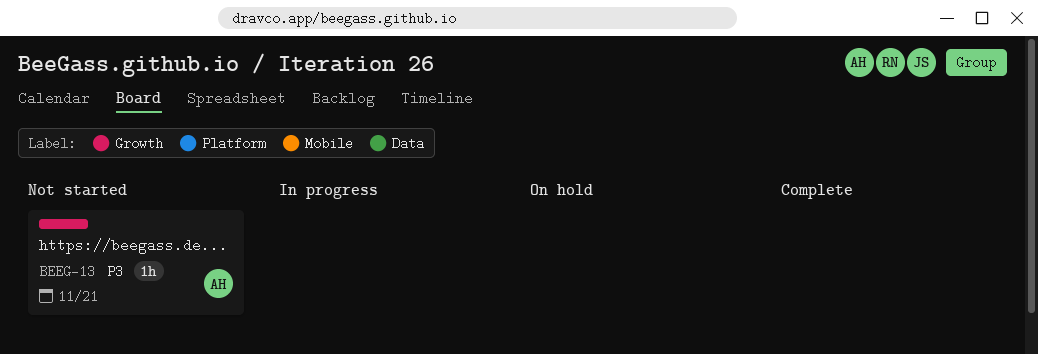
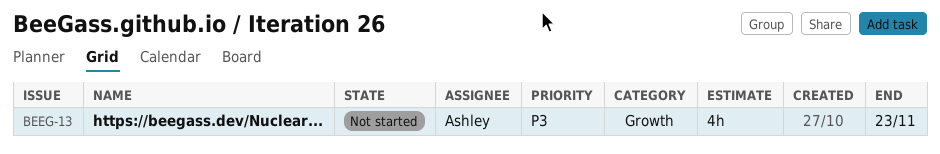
BEEG-13, estimate: 1h -> 4h
BEEG-13, due: Nov 21 -> Nov 23

